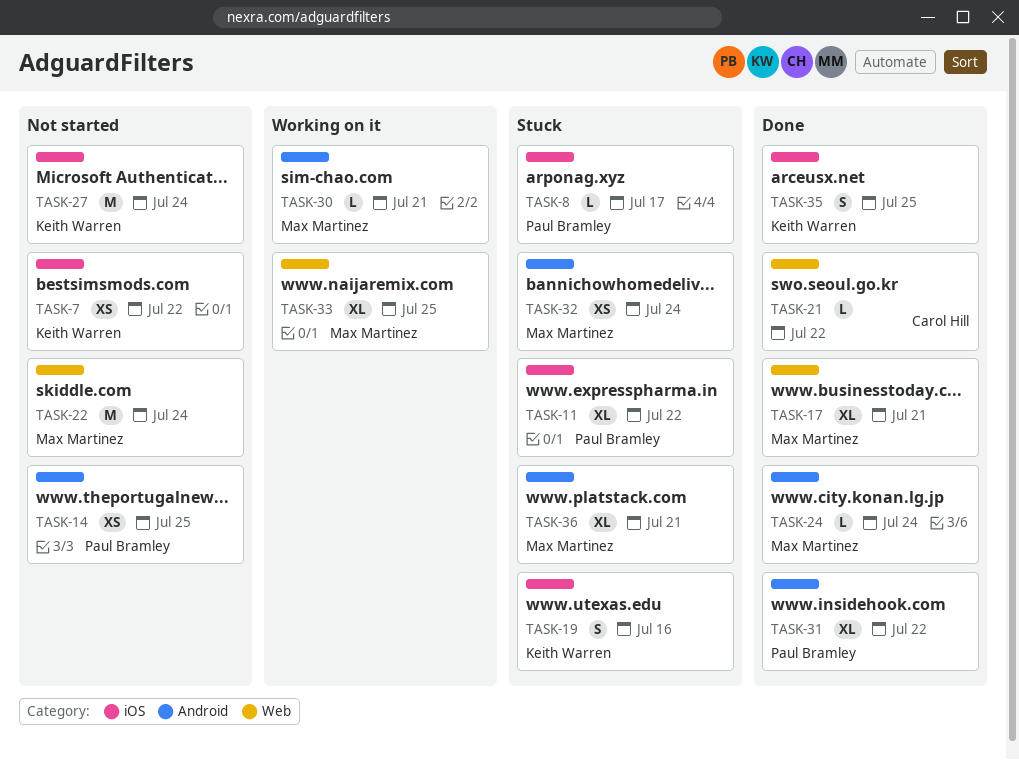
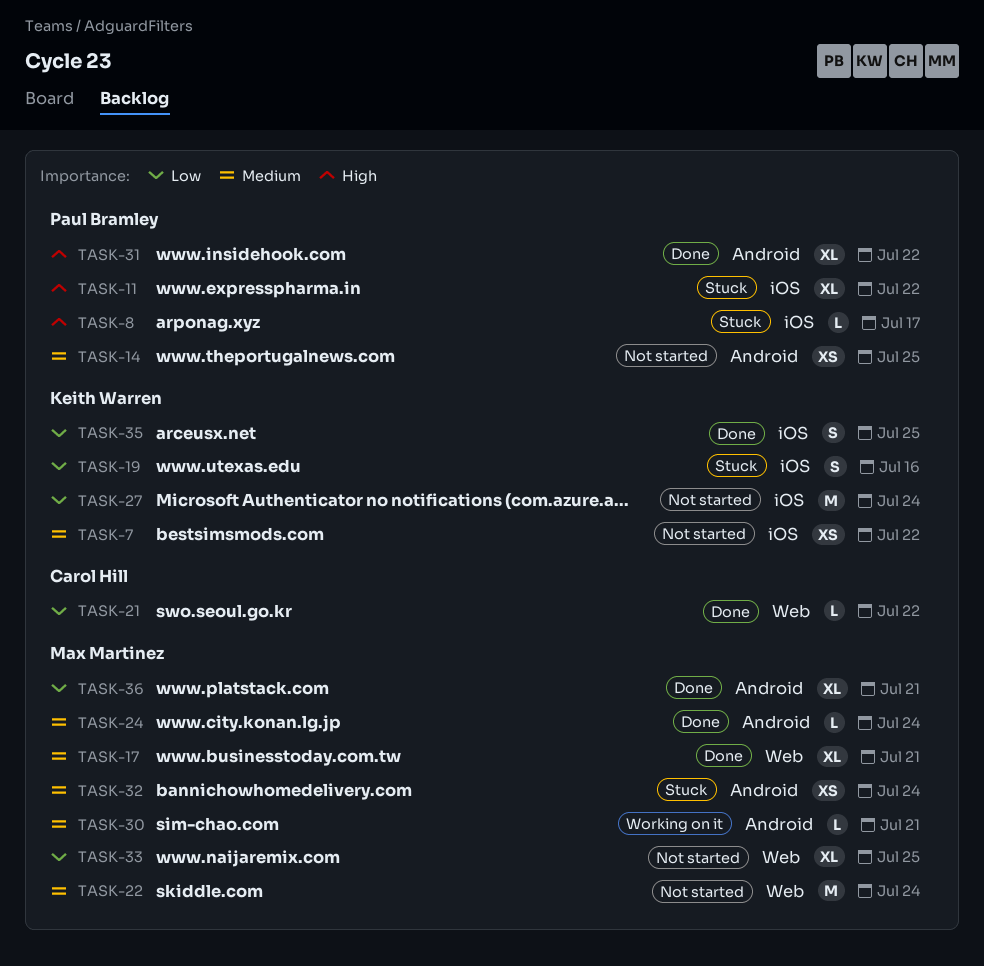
TASK-33, status: Working on it -> Not started
TASK-36, status: Stuck -> Done

